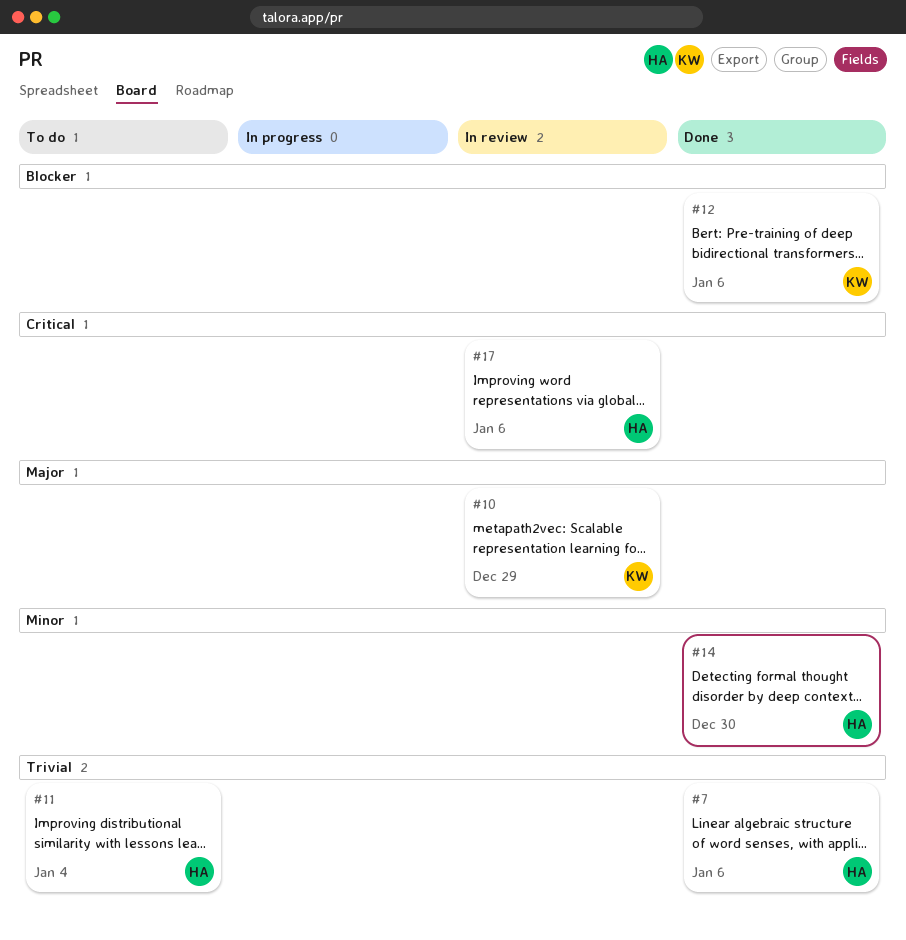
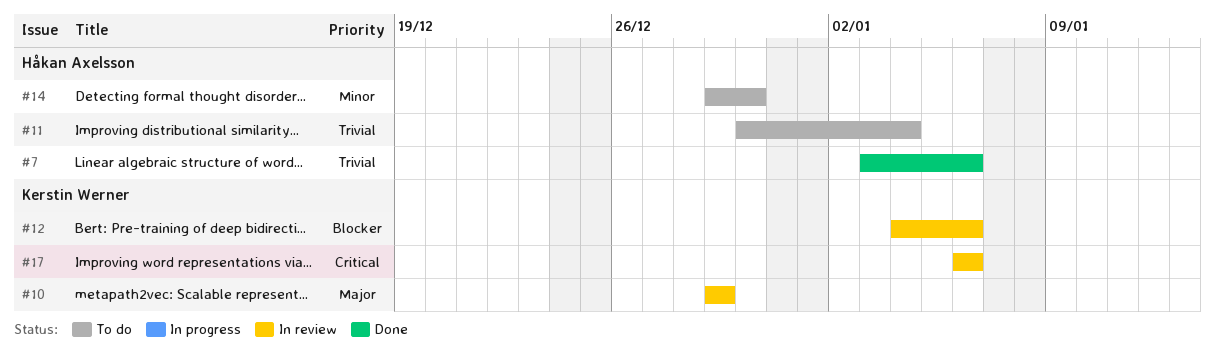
#12, status: Done -> In review
#14, status: Done -> To do
#17, owner: Håkan Axelsson -> Kerstin Werner

